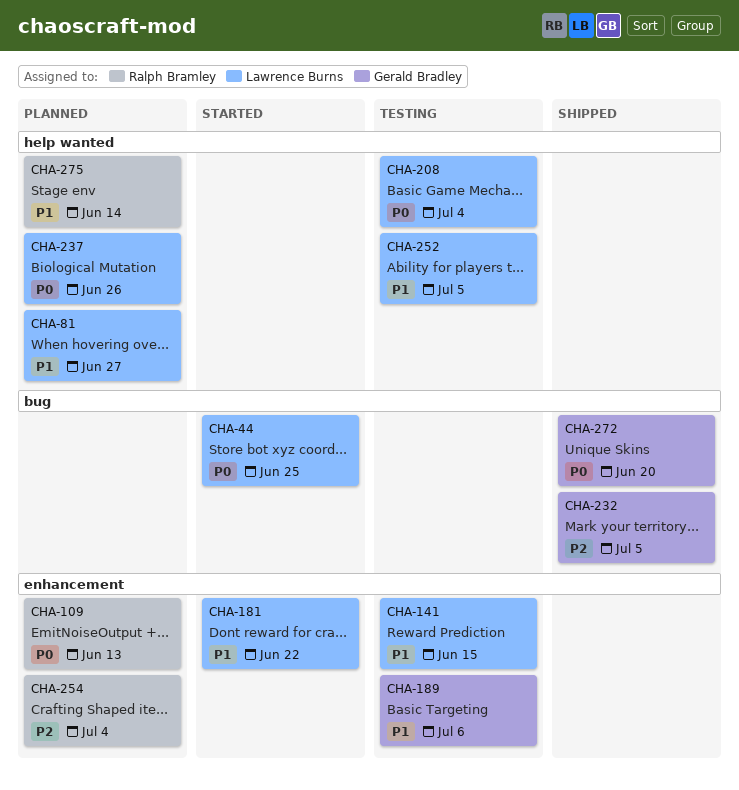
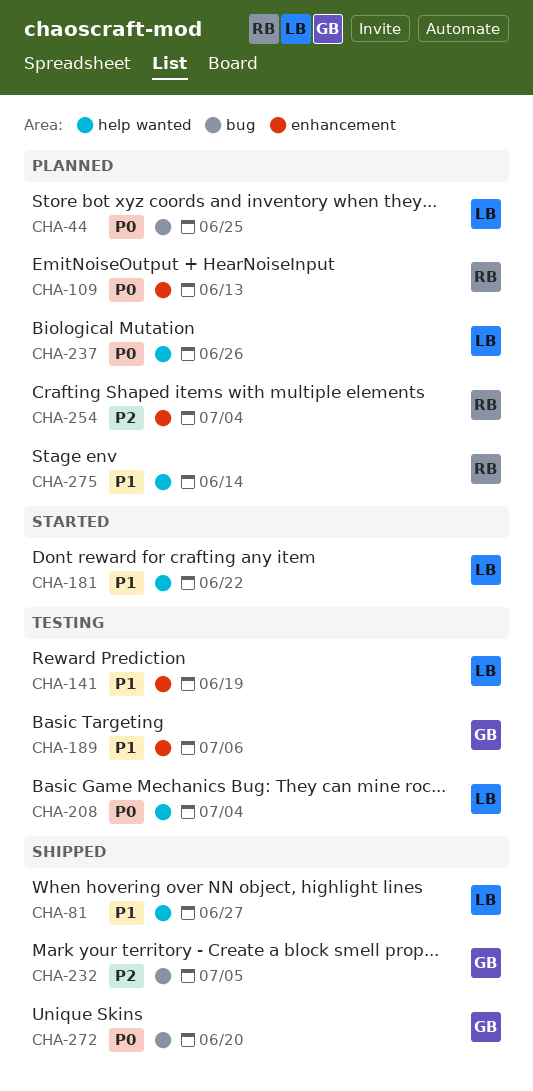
CHA-44, status: Started -> Planned
CHA-81, status: Planned -> Shipped
CHA-141, due: Jun 15 -> Jun 19
CHA-181, label: enhancement -> help wanted
CHA-252: present -> none

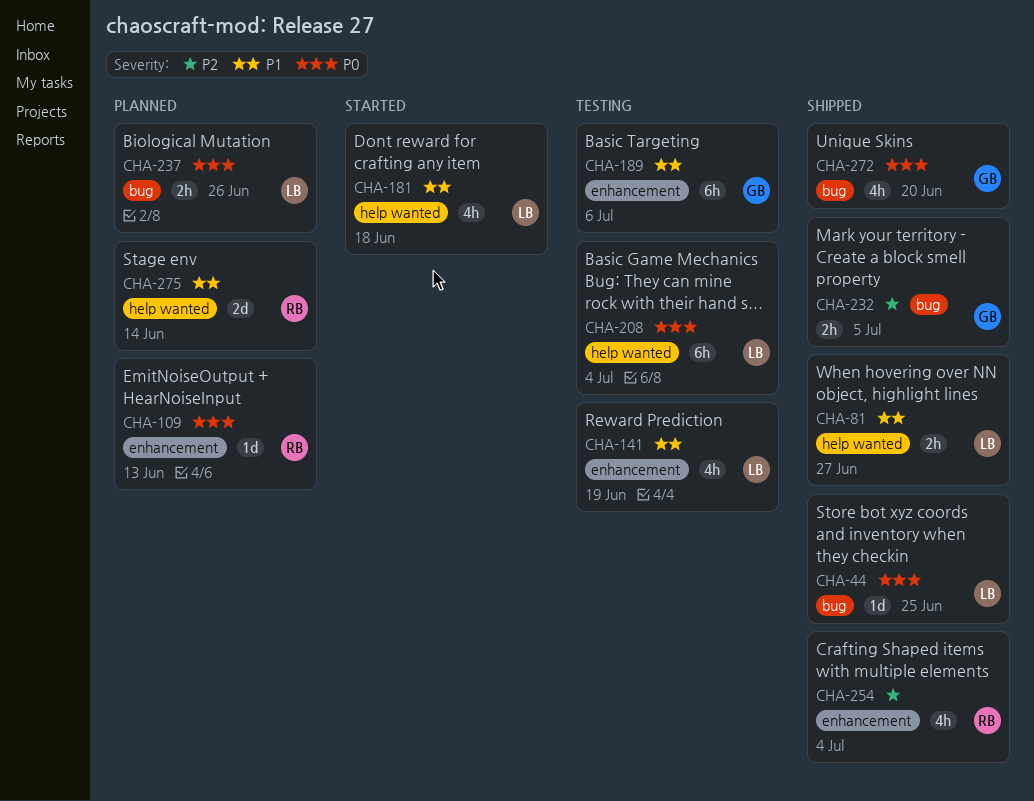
CHA-44, status: Planned -> Shipped
CHA-181, due: Jun 22 -> Jun 18
CHA-237, label: help wanted -> bug
CHA-254, status: Planned -> Shipped

